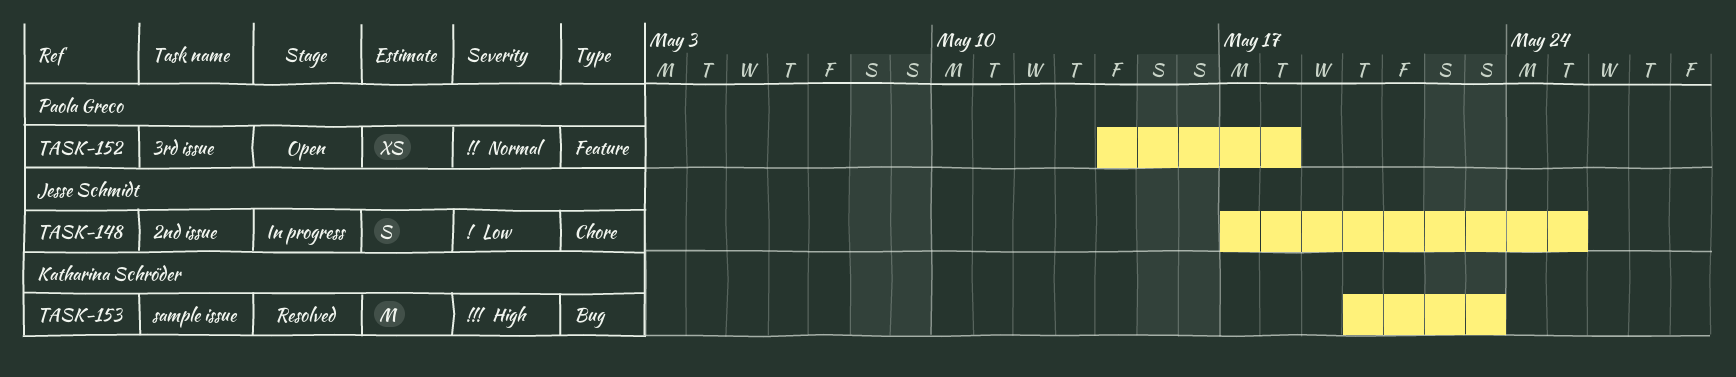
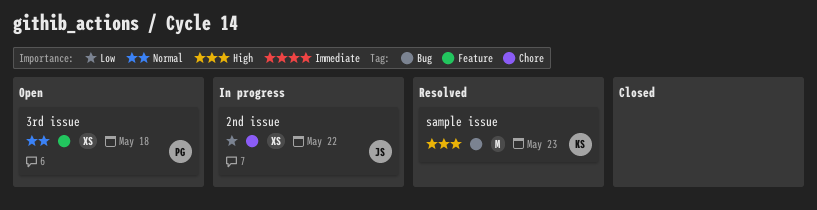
2nd issue, estimate: S -> XS
2nd issue, due: May 25 -> May 22

